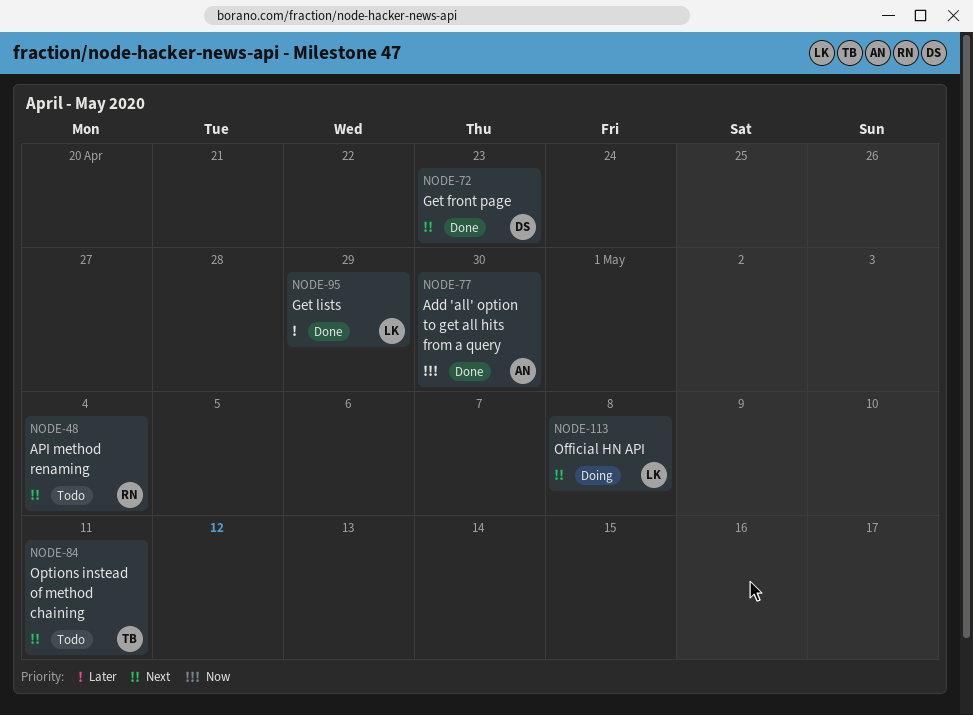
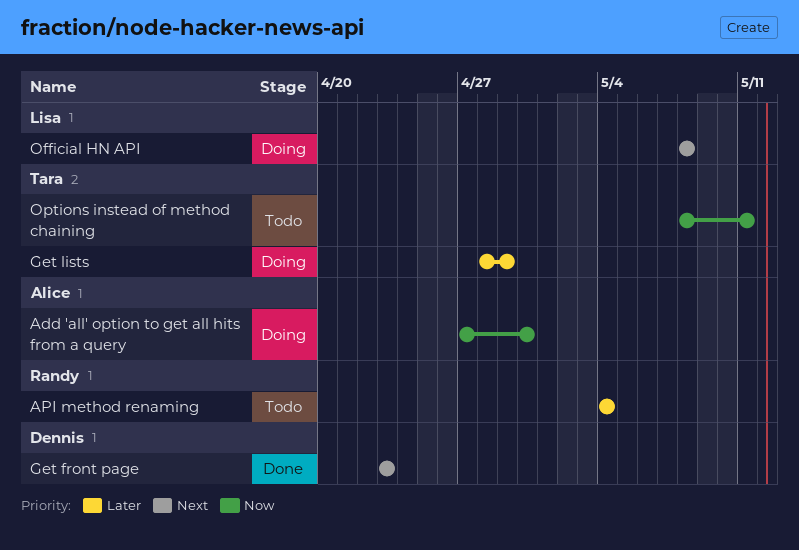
Add 'all' option to get all hits from a query, status: Done -> Doing
API method renaming, priority: Next -> Later
Get lists, status: Done -> Doing
Get lists, owner: Lisa -> Tara
Options instead of method chaining, priority: Next -> Now

